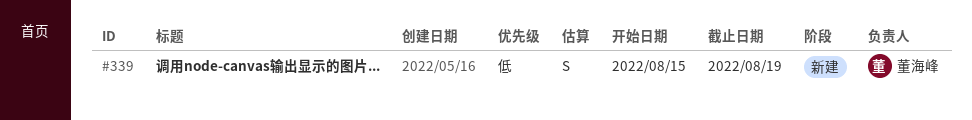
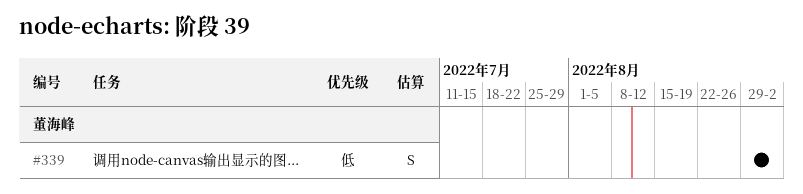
#339, start: Aug 15 -> Aug 29
#339, due: Aug 19 -> Sep 2

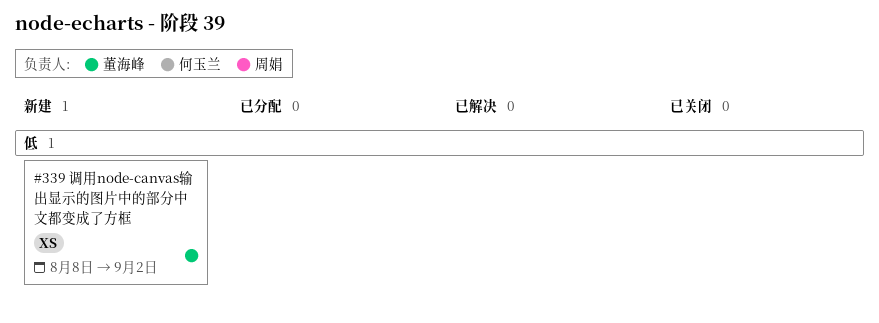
#339, estimate: S -> XS
#339, start: Aug 29 -> Aug 8

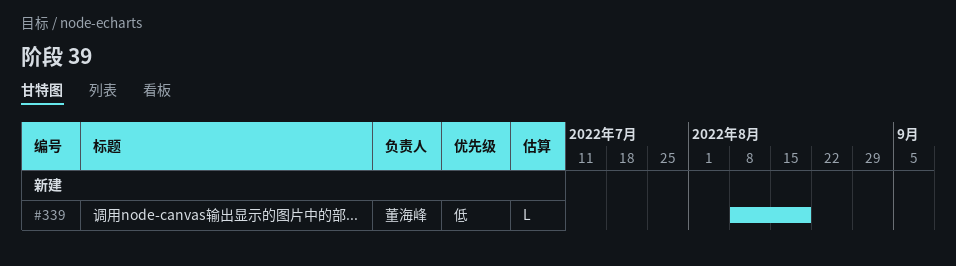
#339, estimate: XS -> L
#339, due: Sep 2 -> Aug 19

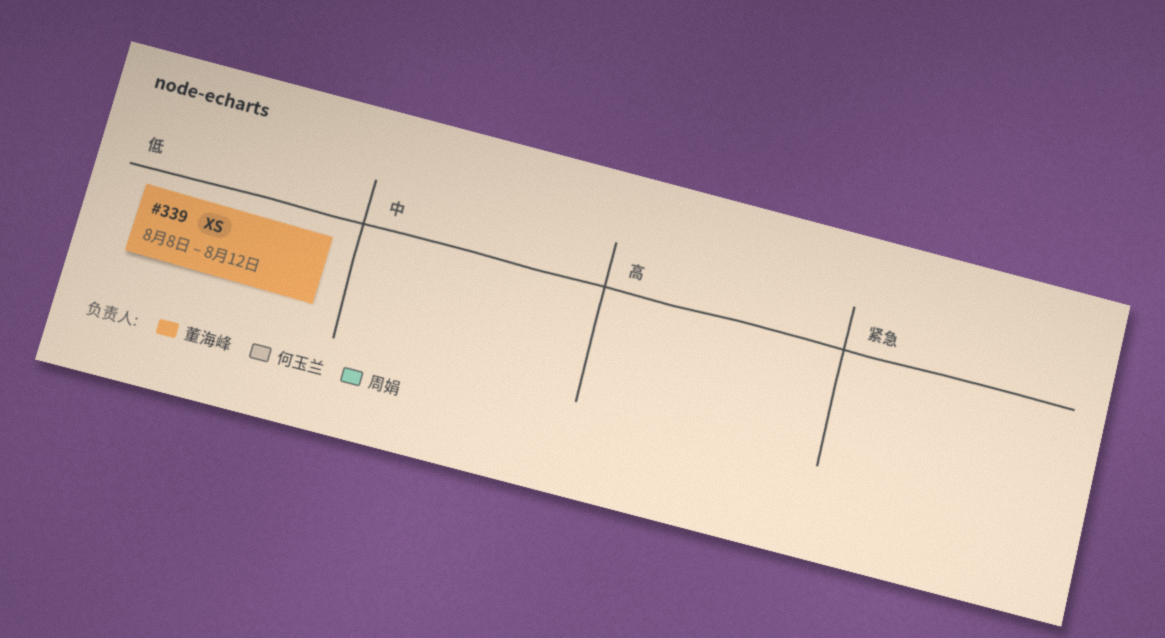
#339, estimate: L -> XS
#339, due: Aug 19 -> Aug 12

